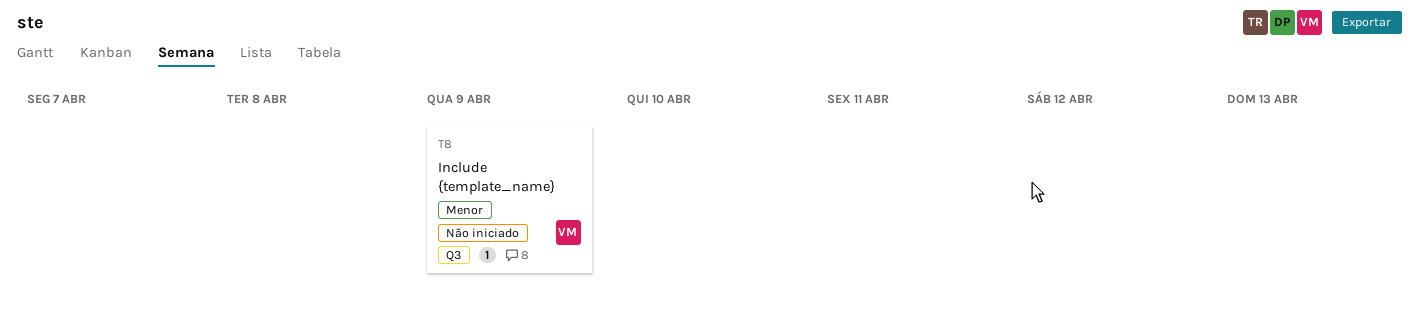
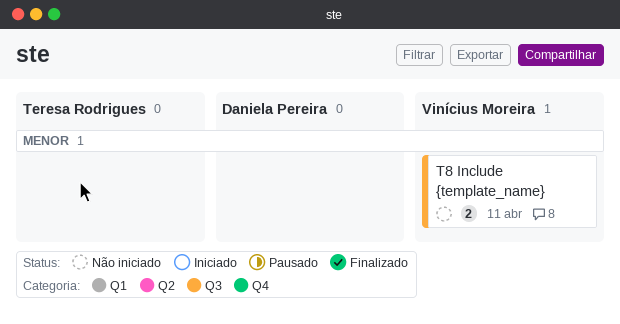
T8, estimate: 1 -> 2
T8, due: Apr 9 -> Apr 11

